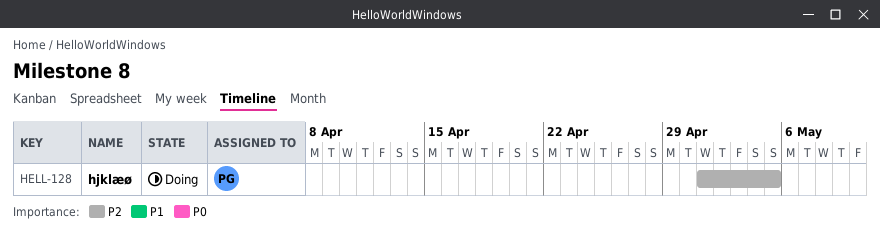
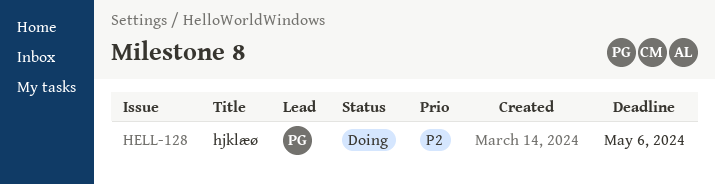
HELL-128, due: May 5 -> May 6

